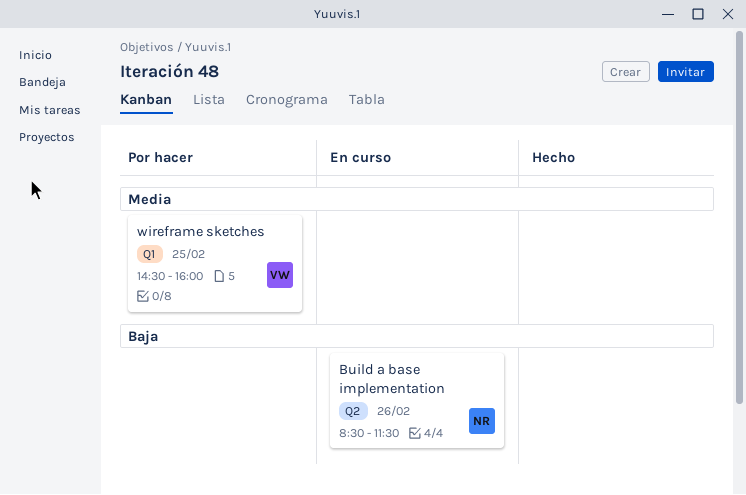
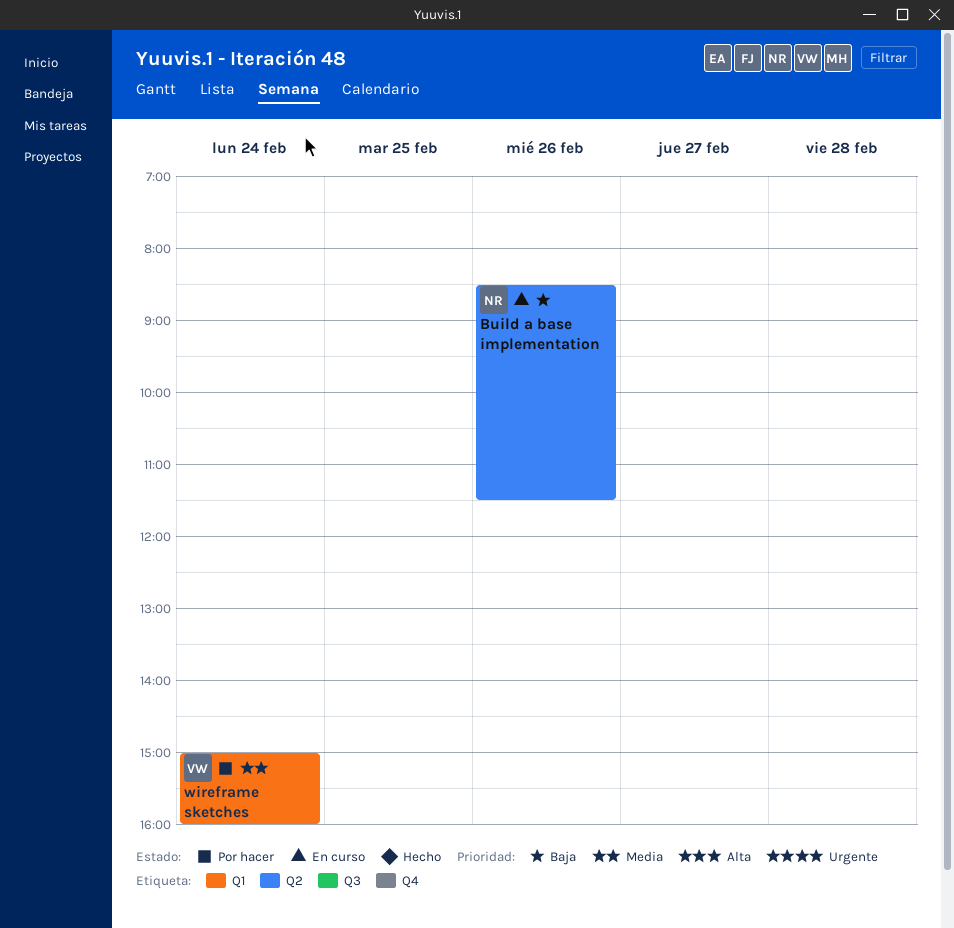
wireframe sketches, day: Feb 25 -> Feb 24
wireframe sketches, begins: 14:30 -> 15:00

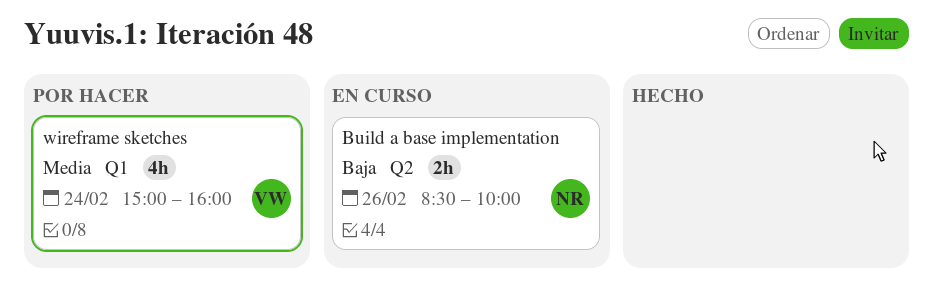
Build a base implementation, ends: 11:30 -> 10:00

